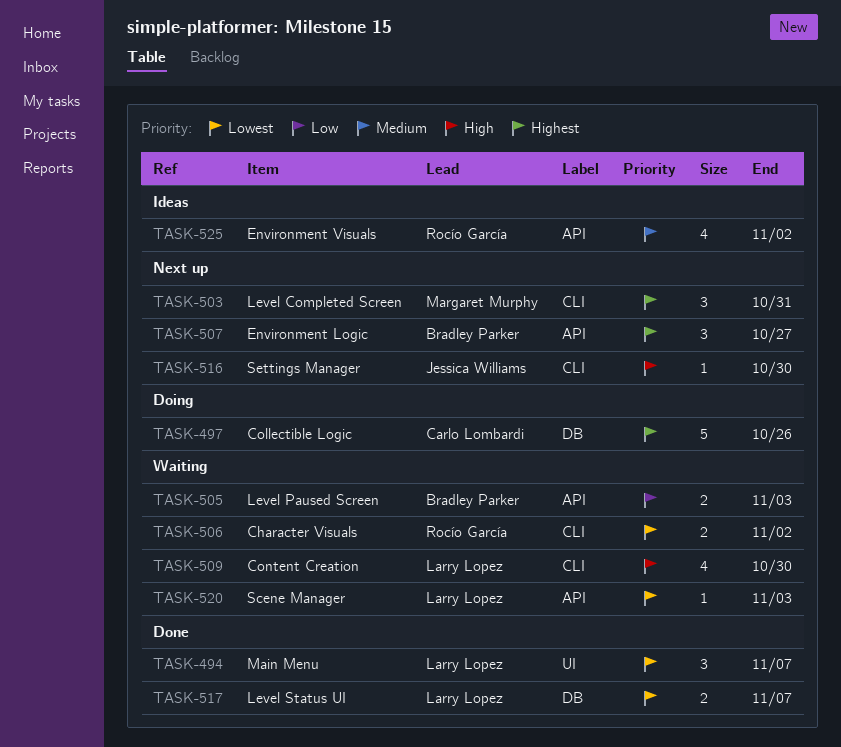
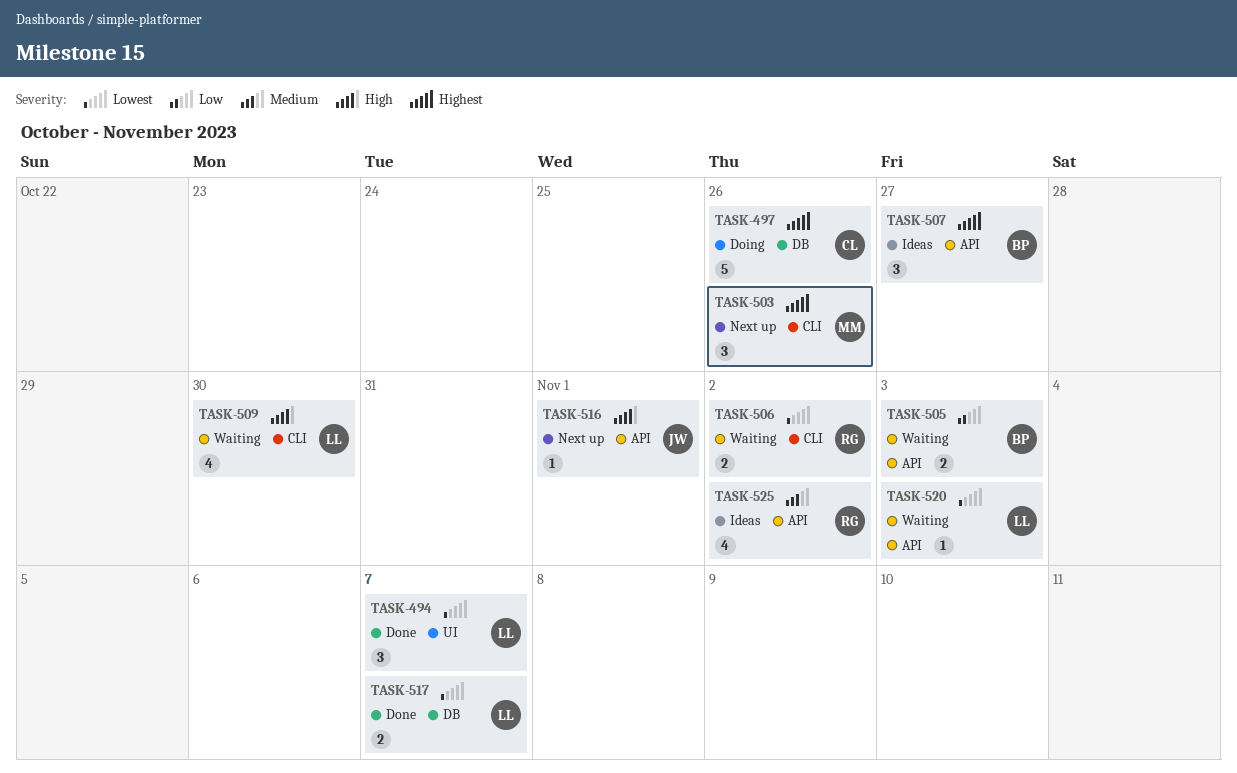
TASK-503, due: Oct 31 -> Oct 26
TASK-507, status: Next up -> Ideas
TASK-516, label: CLI -> API
TASK-516, due: Oct 30 -> Nov 1

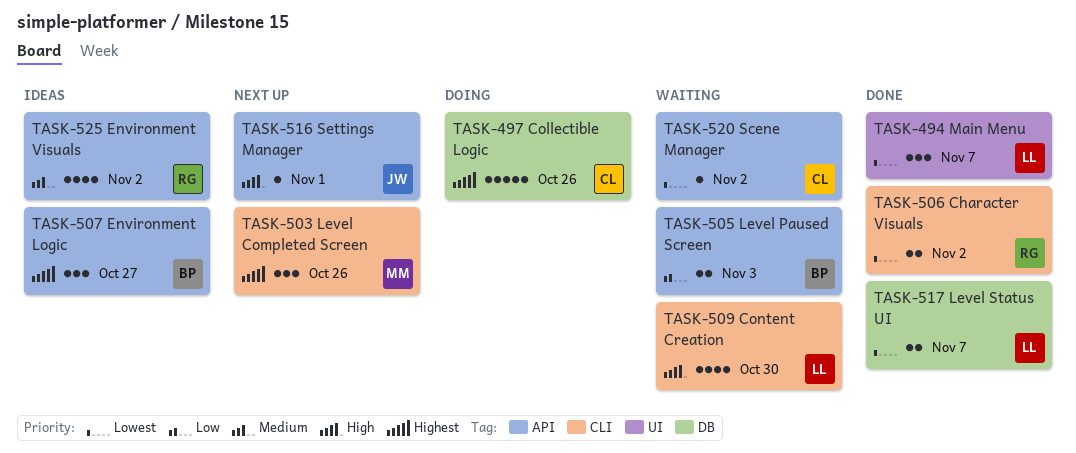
TASK-506, status: Waiting -> Done
TASK-520, owner: LL -> CL
TASK-520, due: Nov 3 -> Nov 2

